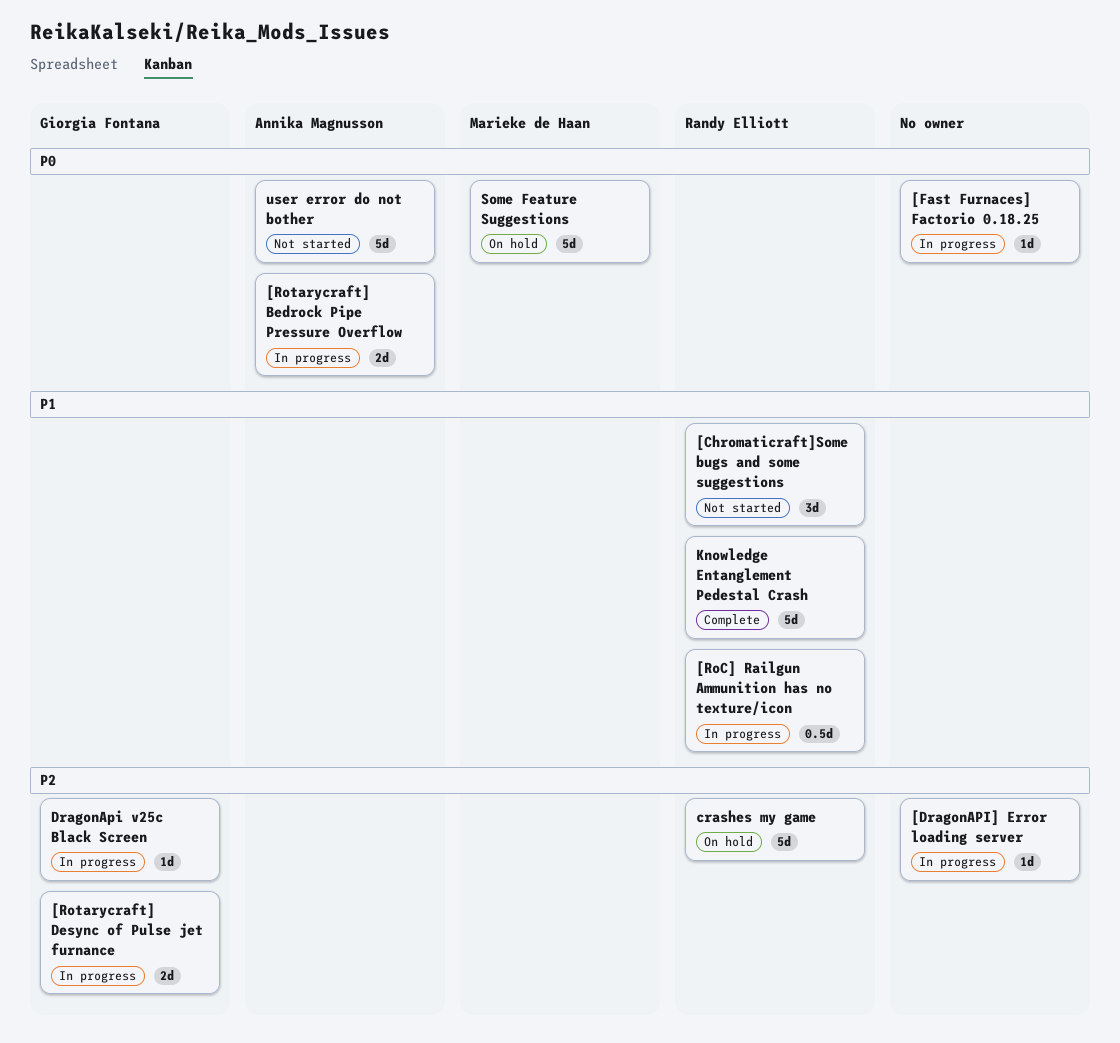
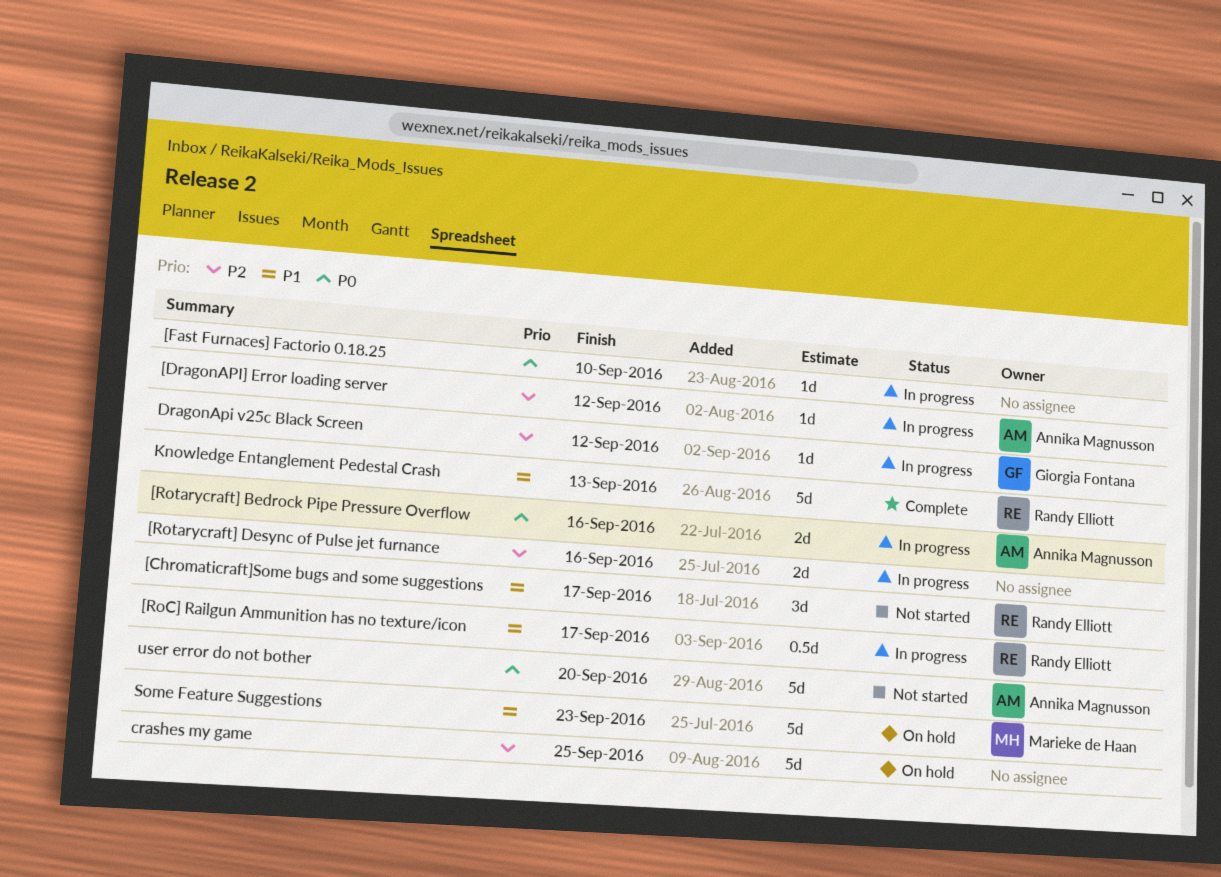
[DragonAPI] Error loading server, owner: none -> Annika Magnusson
[Rotarycraft] Desync of Pulse jet furnance, owner: Giorgia Fontana -> none
crashes my game, owner: Randy Elliott -> none
Some Feature Suggestions, priority: P0 -> P1

